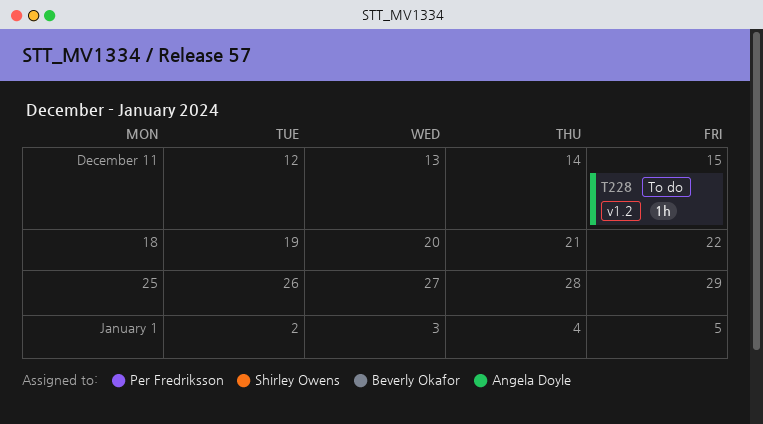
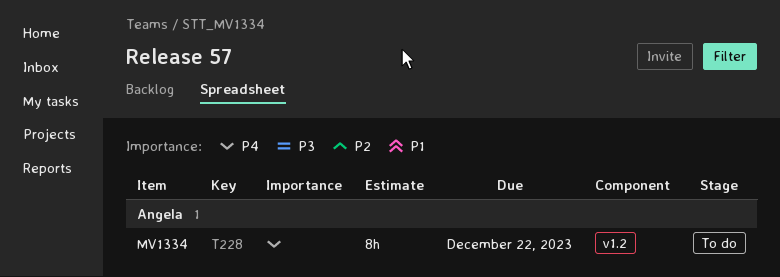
T228, estimate: 1h -> 8h
T228, due: Dec 15 -> Dec 22

